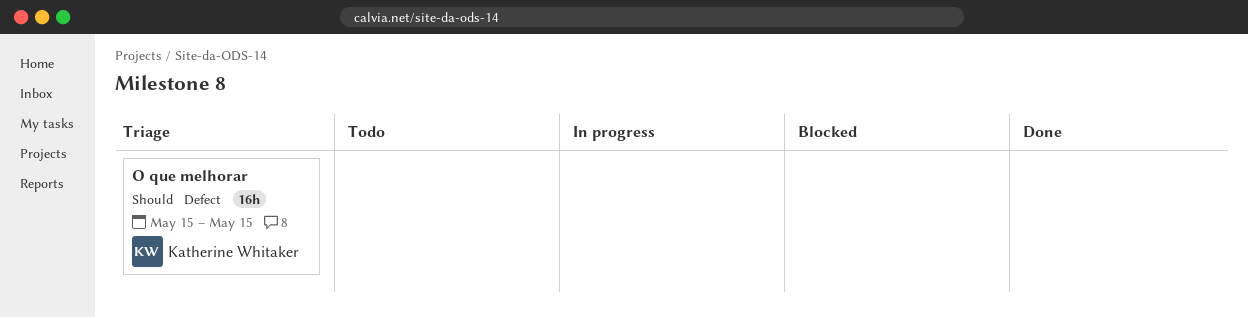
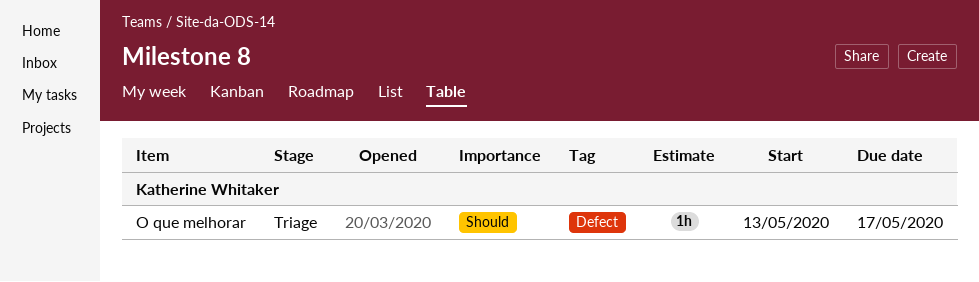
O que melhorar, estimate: 16h -> 1h
O que melhorar, start: May 15 -> May 13
O que melhorar, due: May 15 -> May 17

